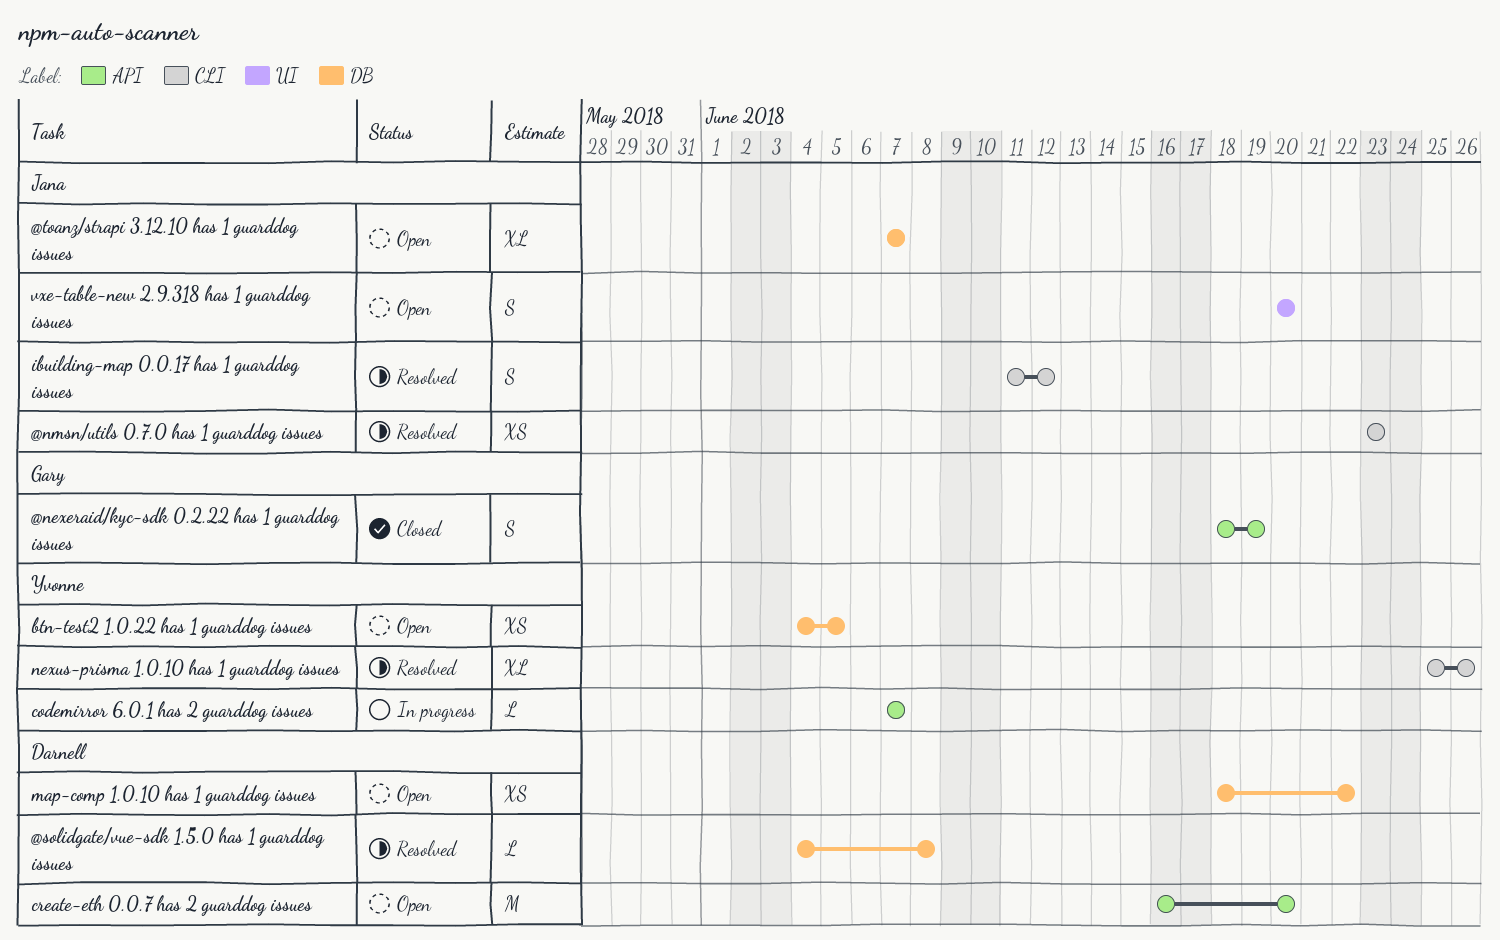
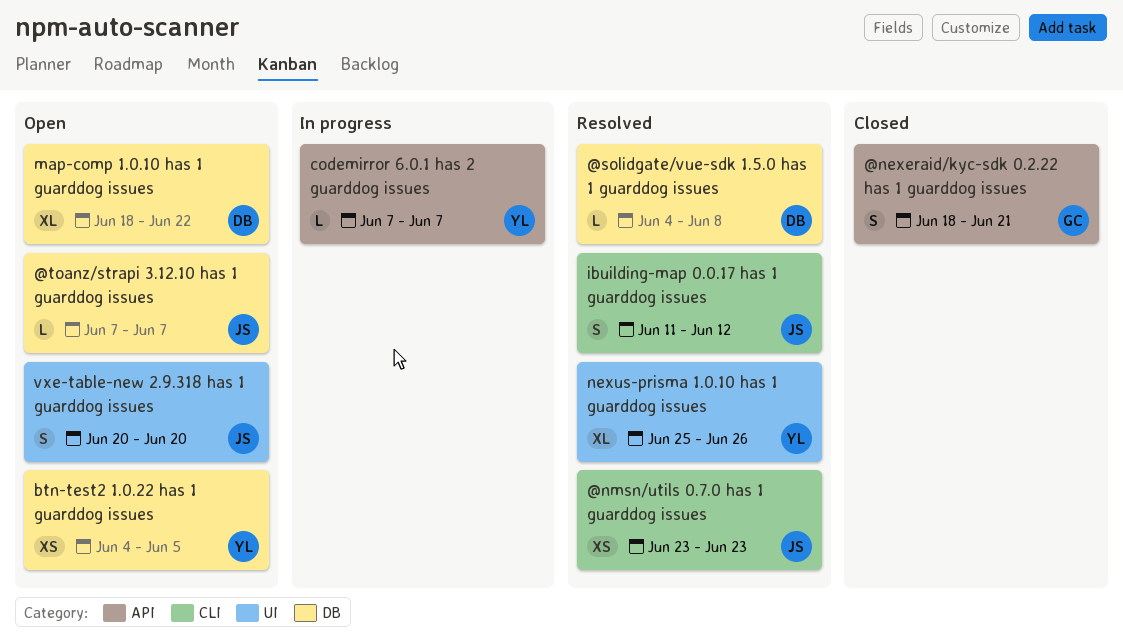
@nexeraid/kyc-sdk 0.2.22 has 1 guarddog issues, due: Jun 19 -> Jun 21
@toanz/strapi 3.12.10 has 1 guarddog issues, estimate: XL -> L
create-eth 0.0.7 has 2 guarddog issues: present -> none
map-comp 1.0.10 has 1 guarddog issues, estimate: XS -> XL
nexus-prisma 1.0.10 has 1 guarddog issues, label: CLI -> UI

